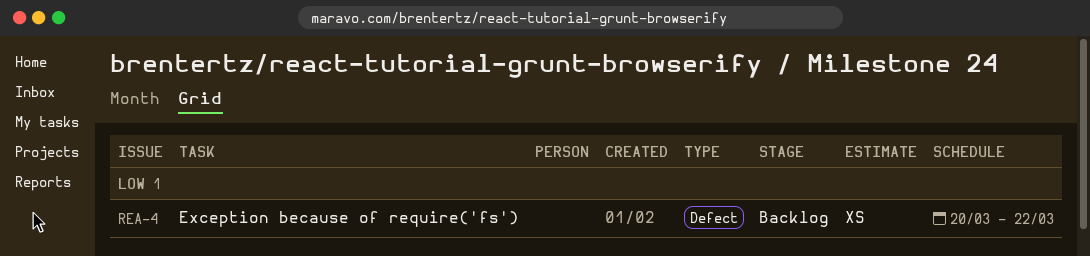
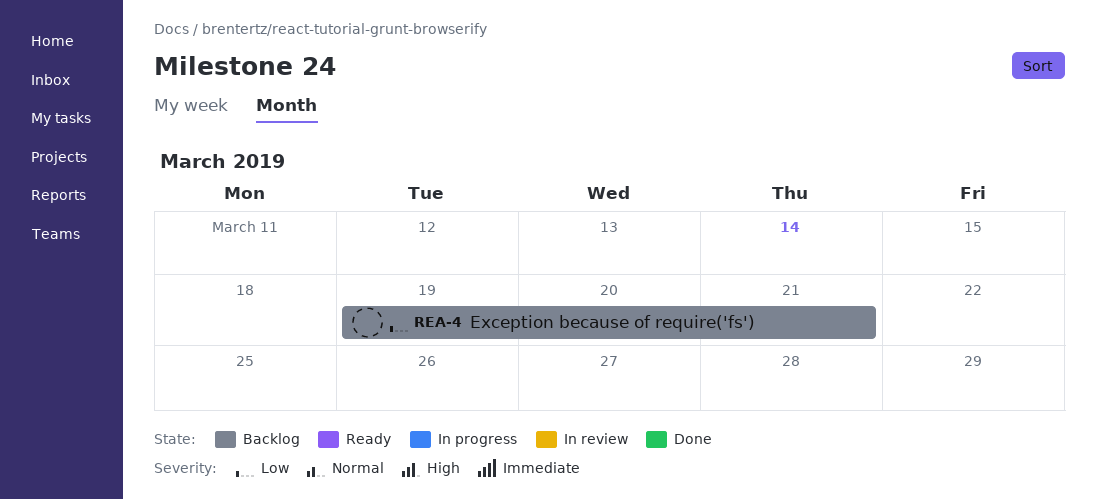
REA-4, start: Mar 20 -> Mar 19
REA-4, due: Mar 22 -> Mar 21

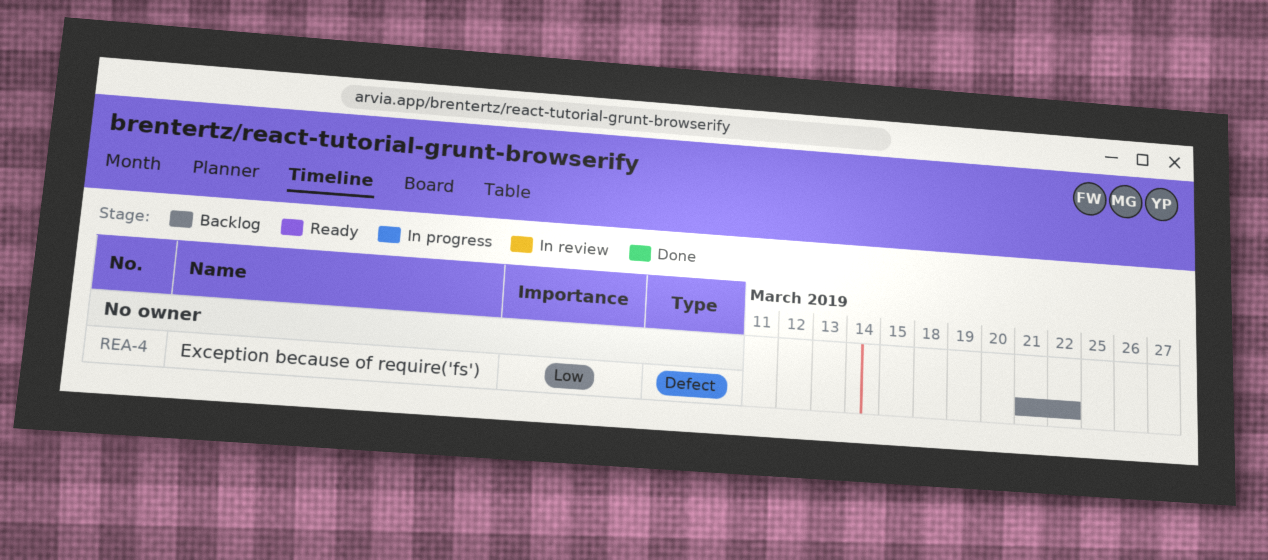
REA-4, start: Mar 19 -> Mar 21
REA-4, due: Mar 21 -> Mar 22

